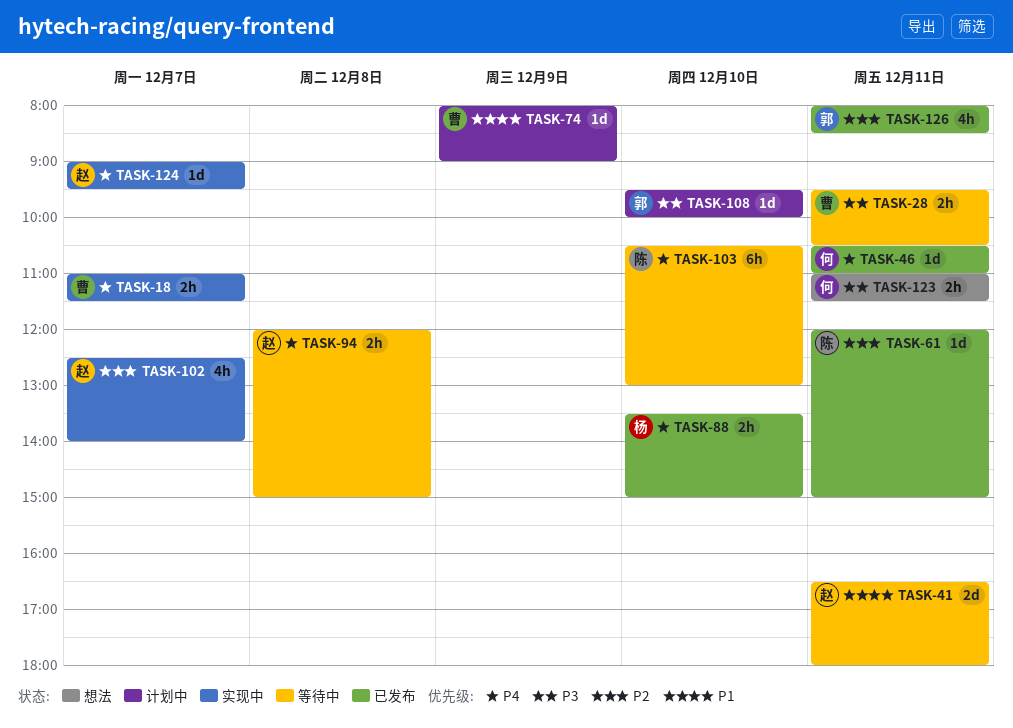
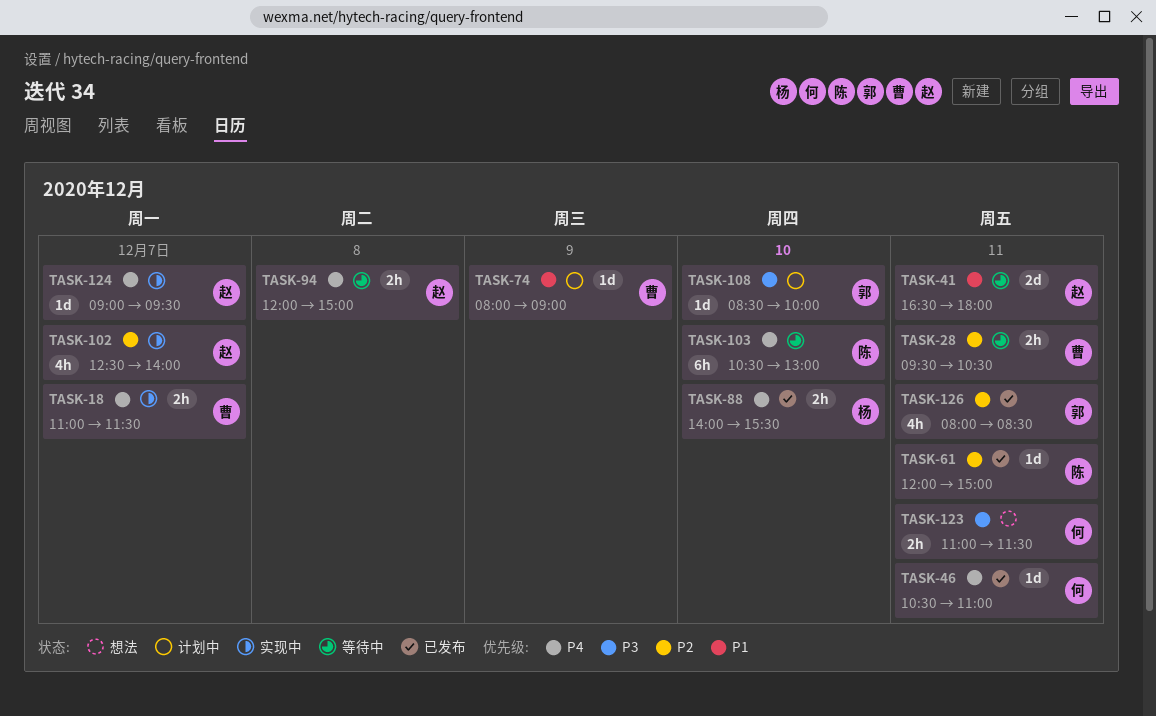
TASK-28, priority: P3 -> P2
TASK-88, begins: 13:30 -> 14:00
TASK-88, ends: 15:00 -> 15:30
TASK-108, begins: 09:30 -> 08:30

